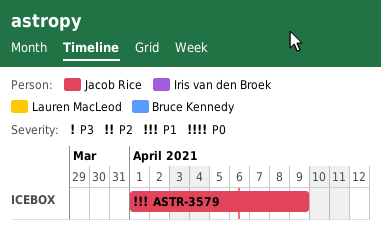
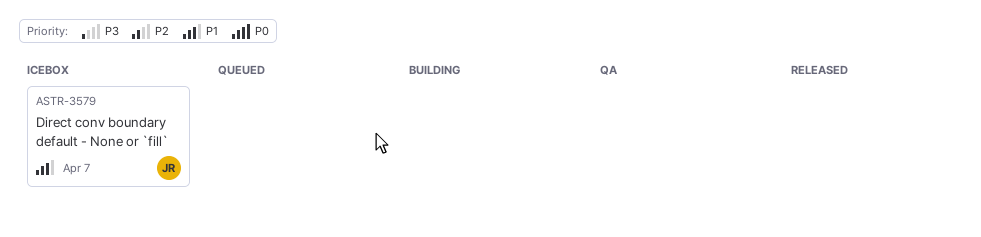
ASTR-3579, due: Apr 9 -> Apr 7

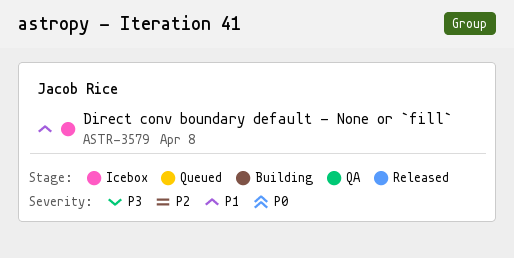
ASTR-3579, due: Apr 7 -> Apr 8

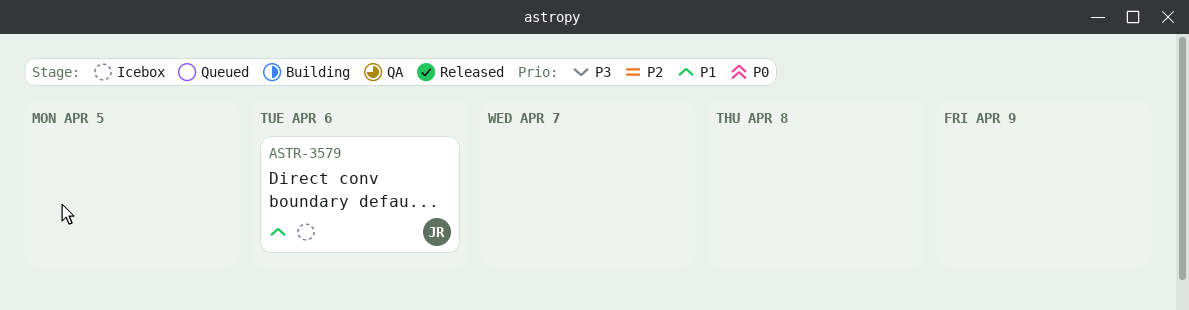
ASTR-3579, due: Apr 8 -> Apr 6

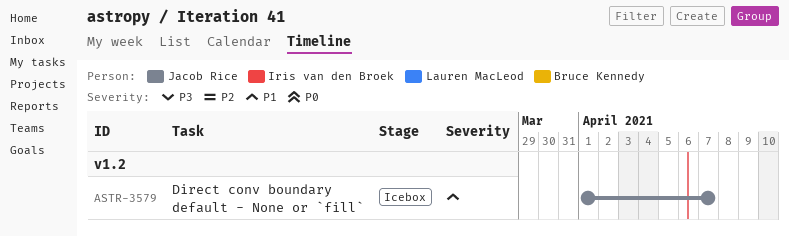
ASTR-3579, due: Apr 6 -> Apr 7

